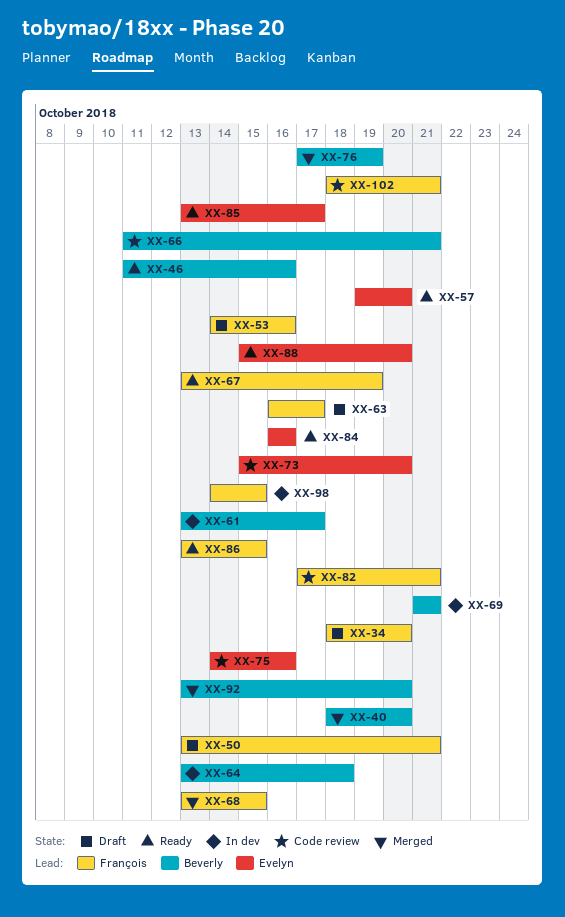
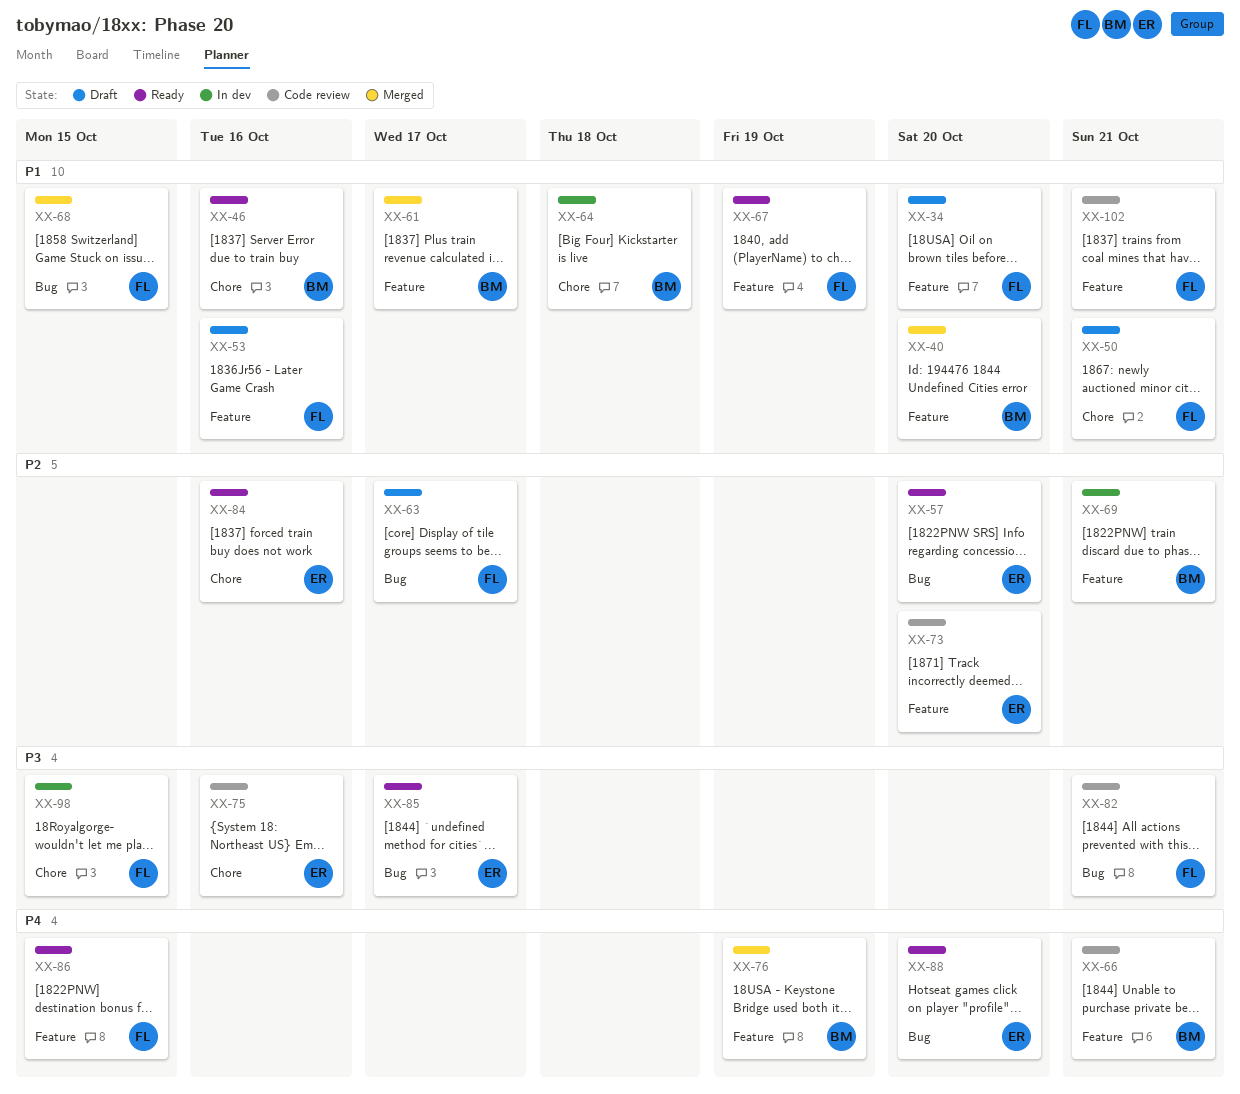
XX-61, status: In dev -> Merged
XX-92: present -> none

